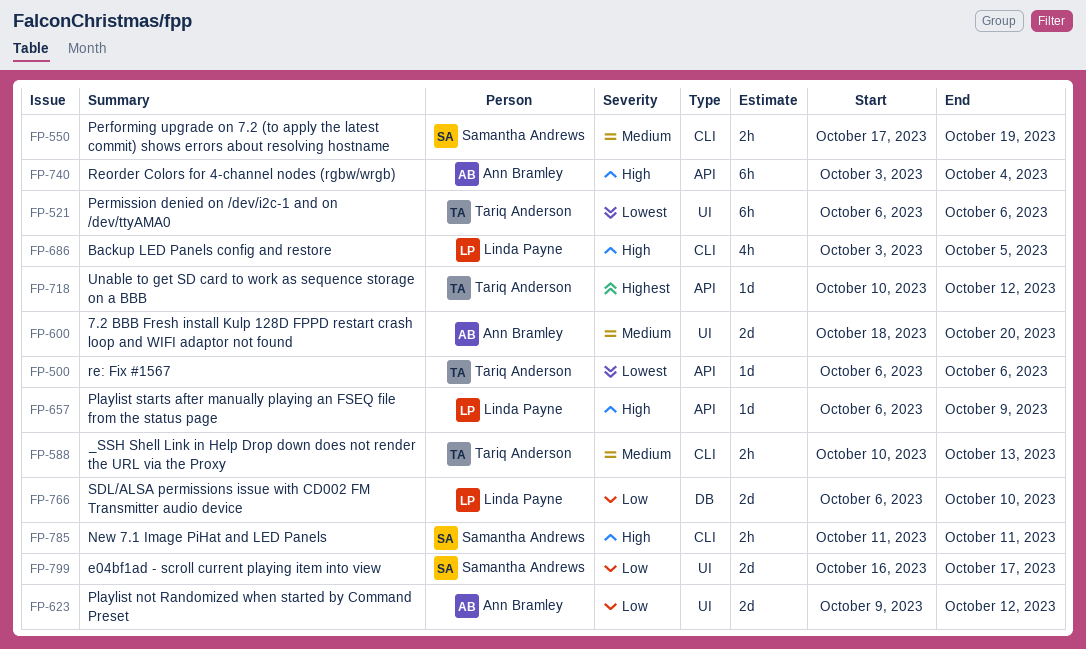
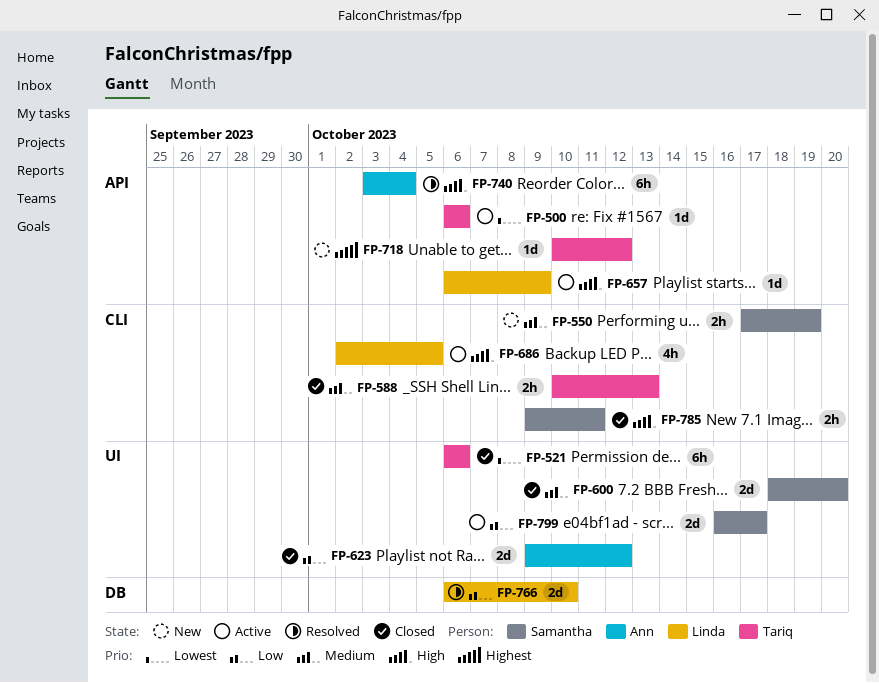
FP-600, owner: Ann Bramley -> Samantha Andrews
FP-686, start: Oct 3 -> Oct 2
FP-785, start: Oct 11 -> Oct 9

